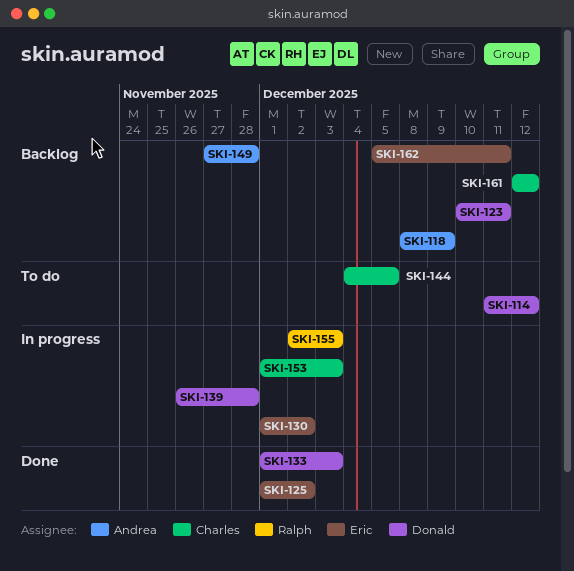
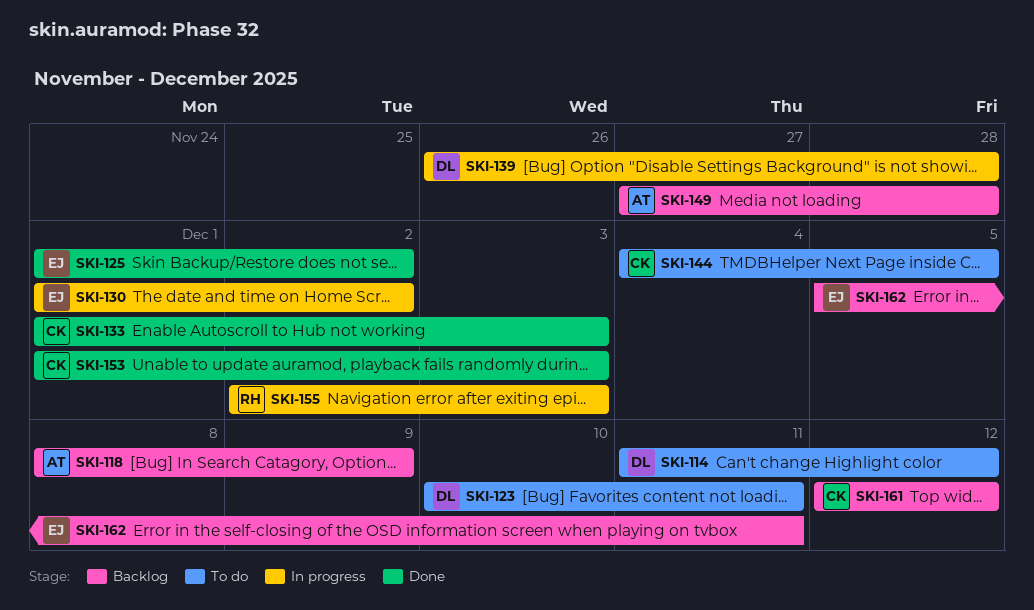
SKI-123, status: Backlog -> To do
SKI-133, owner: Donald -> Charles
SKI-153, status: In progress -> Done

